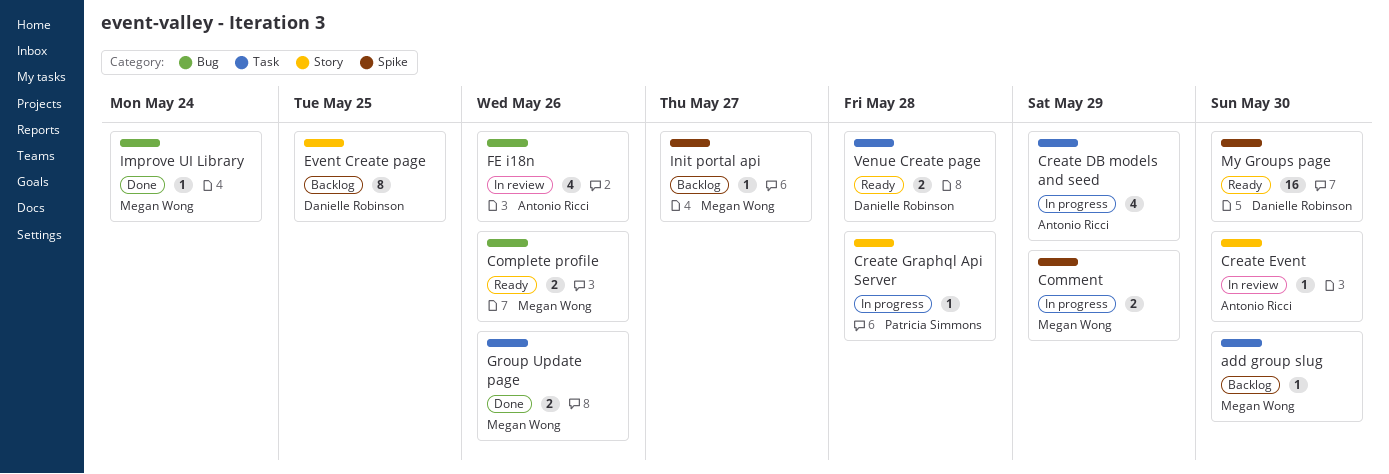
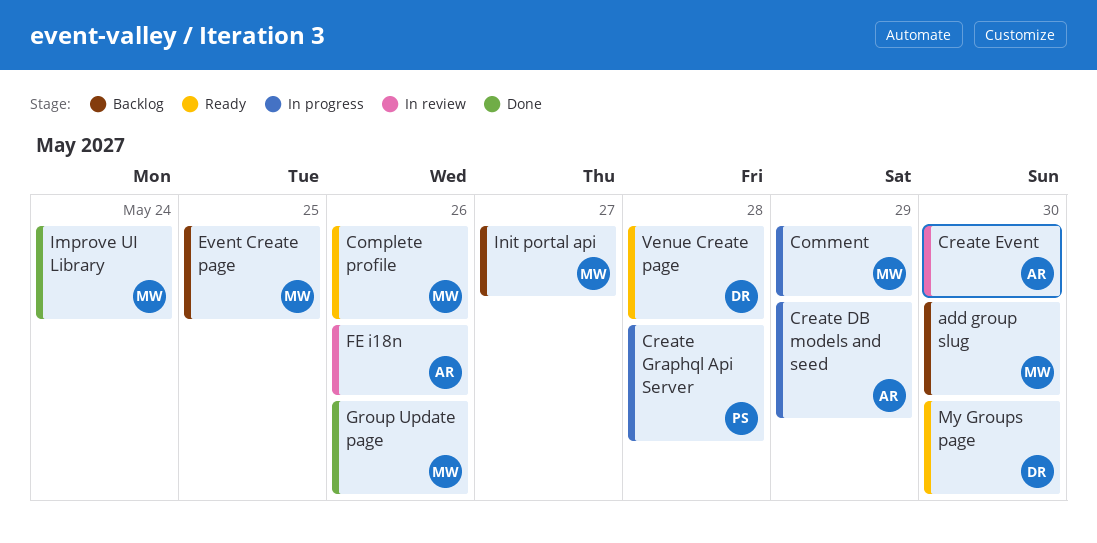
Event Create page, owner: Danielle Robinson -> Megan Wong

